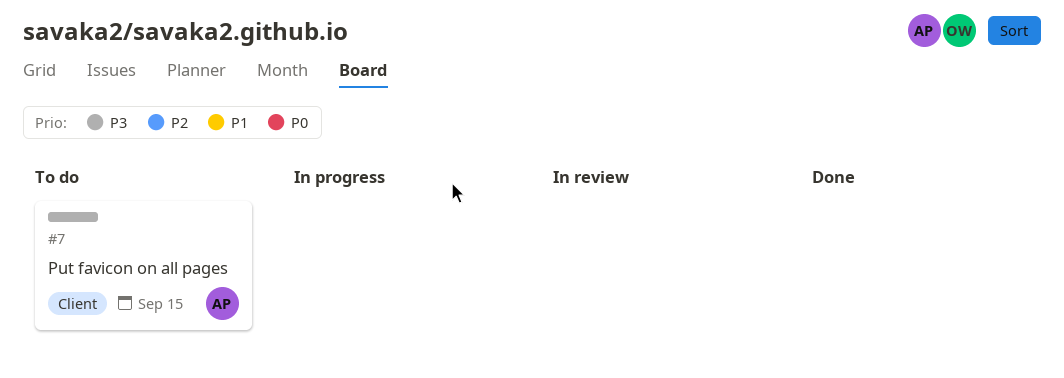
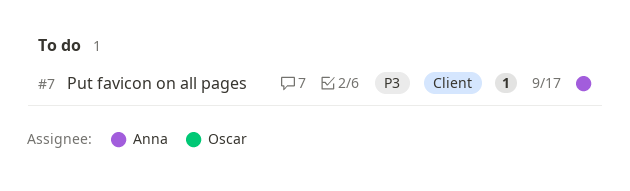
#7, due: Sep 15 -> Sep 17

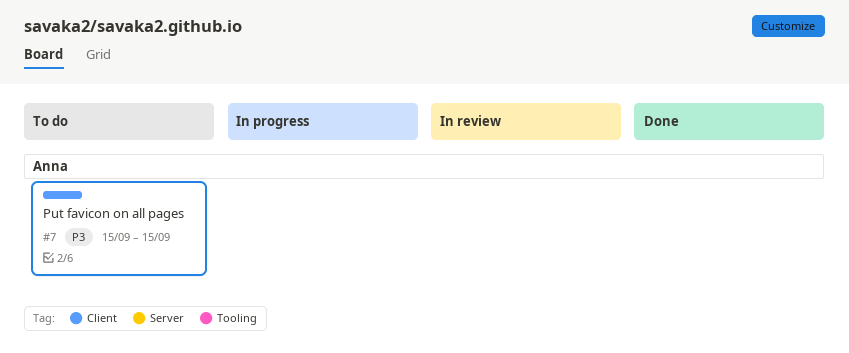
#7, due: Sep 17 -> Sep 15

